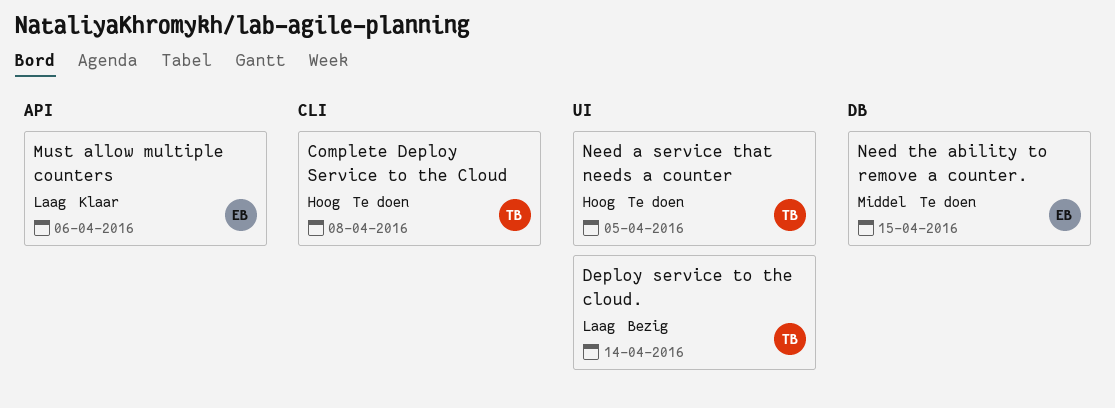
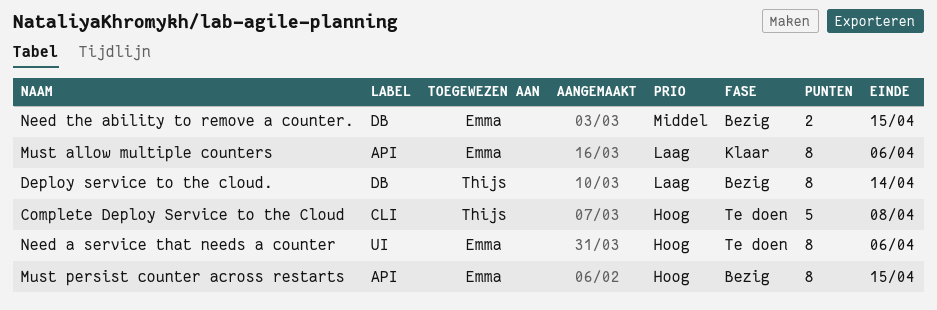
Deploy service to the cloud., label: UI -> DB
Must persist counter across restarts: none -> present
Need a service that needs a counter, owner: Thijs -> Emma
Need a service that needs a counter, due: Apr 5 -> Apr 6
Need the ability to remove a counter., status: Te doen -> Bezig

